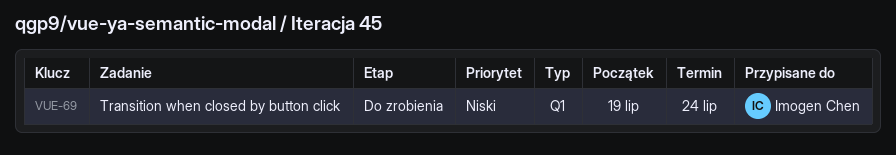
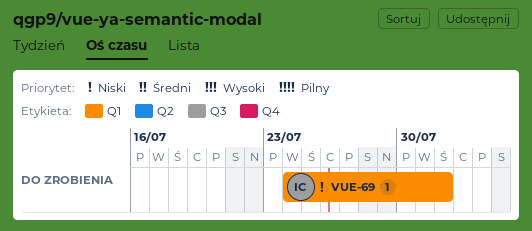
VUE-69, start: Jul 19 -> Jul 24
VUE-69, due: Jul 24 -> Aug 1

